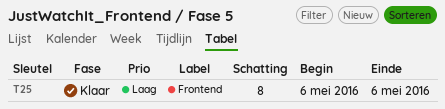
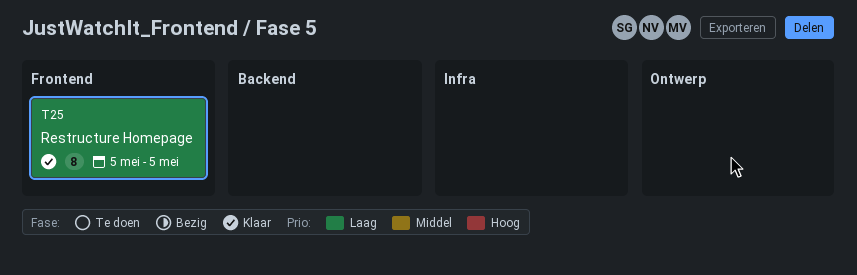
T25, start: May 6 -> May 5
T25, due: May 6 -> May 5

